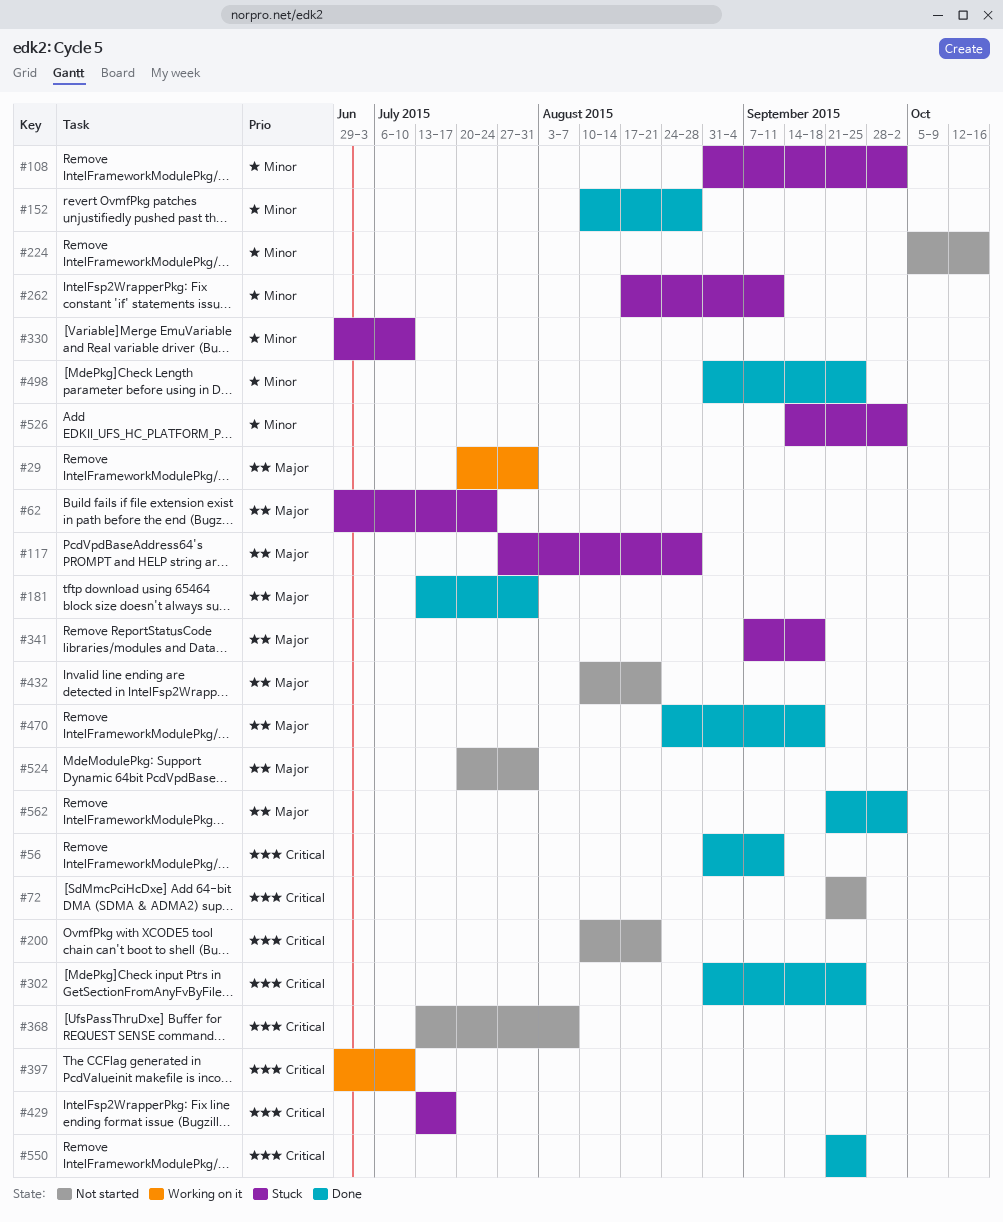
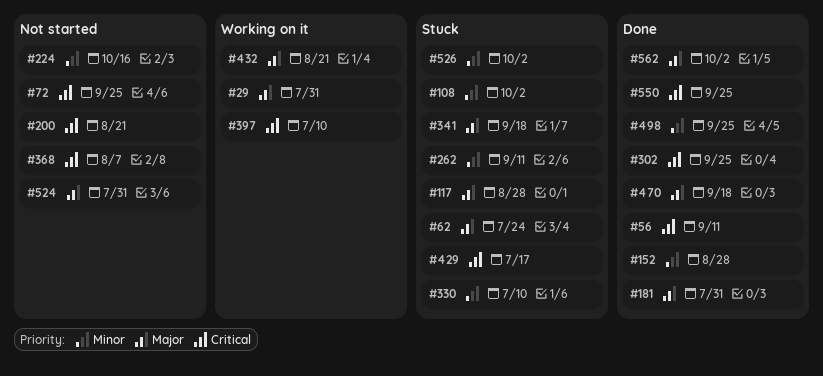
#432, status: Not started -> Working on it

